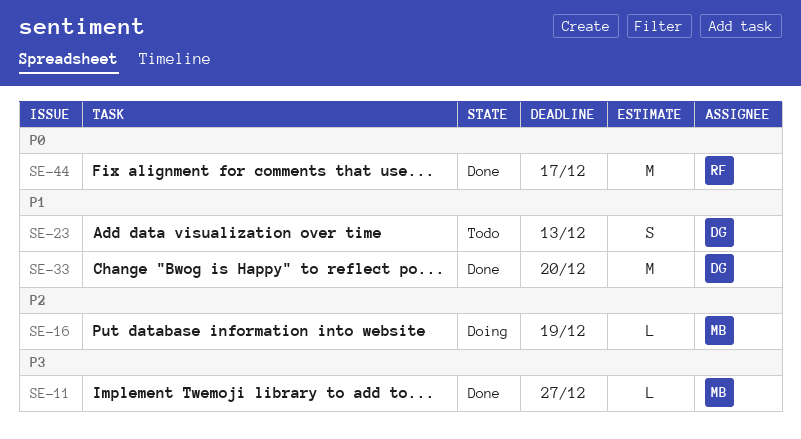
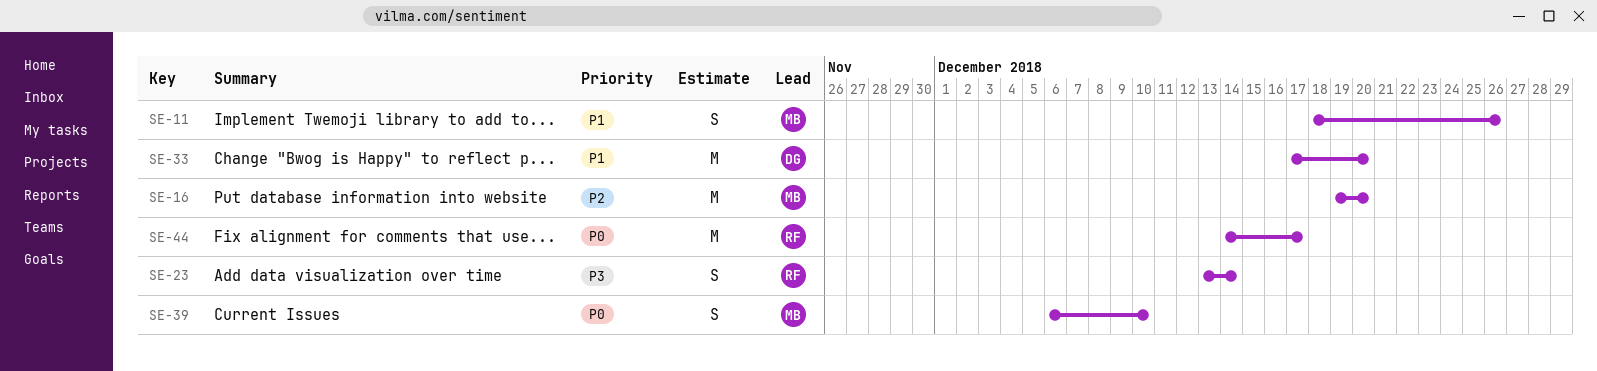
SE-11, priority: P3 -> P1
SE-11, estimate: L -> S
SE-11, due: Dec 27 -> Dec 26
SE-16, estimate: L -> M
SE-16, due: Dec 19 -> Dec 20
SE-23, owner: DG -> RF
SE-23, priority: P1 -> P3
SE-23, due: Dec 13 -> Dec 14
SE-39: none -> present

